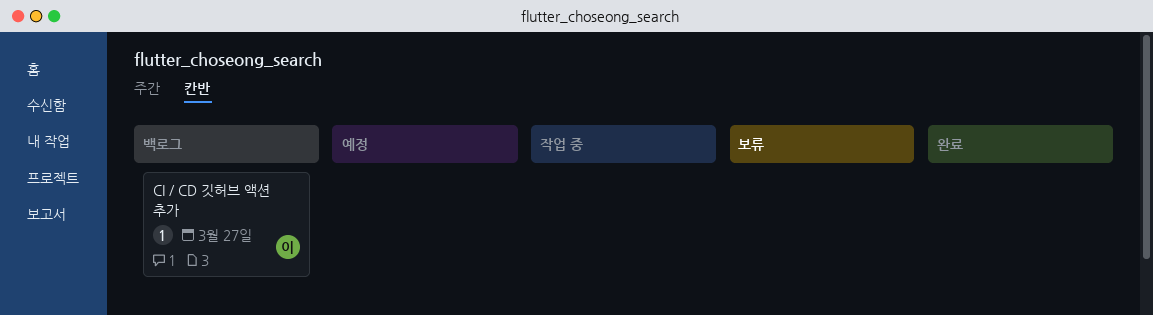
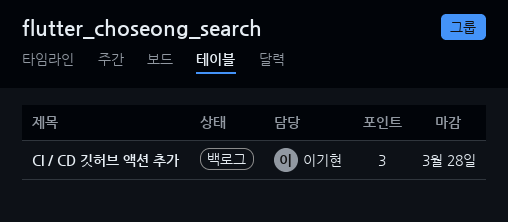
CI / CD 깃허브 액션 추가, estimate: 1 -> 3
CI / CD 깃허브 액션 추가, due: Mar 27 -> Mar 28

